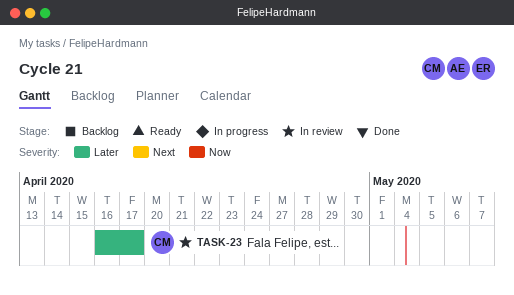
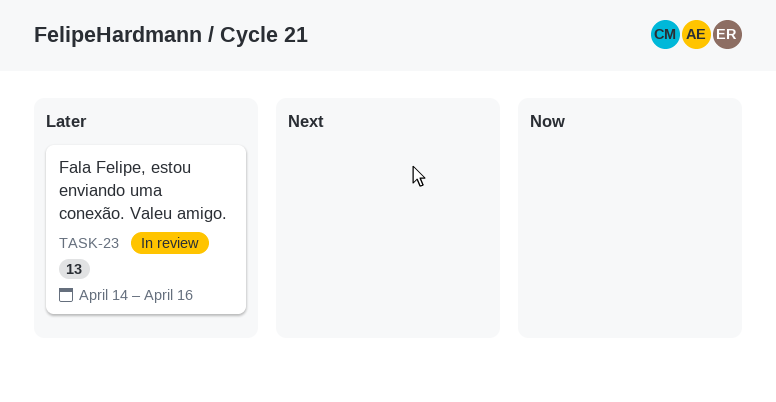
TASK-23, start: Apr 16 -> Apr 14
TASK-23, due: Apr 17 -> Apr 16

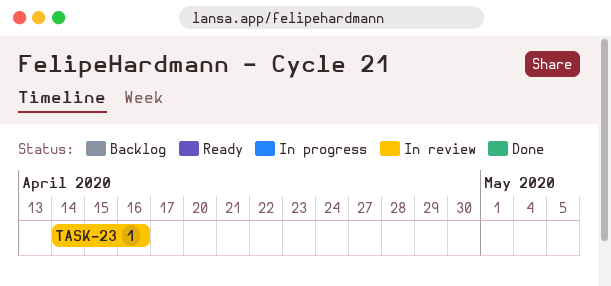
TASK-23, estimate: 13 -> 1

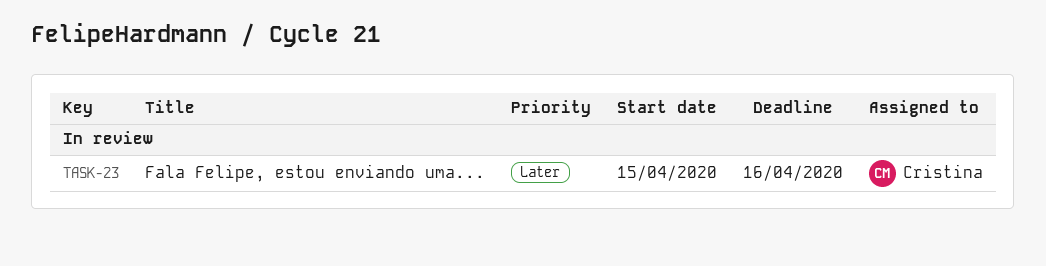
TASK-23, start: Apr 14 -> Apr 15

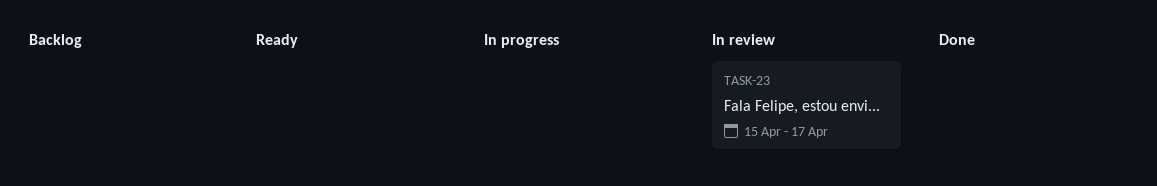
TASK-23, due: Apr 16 -> Apr 17

